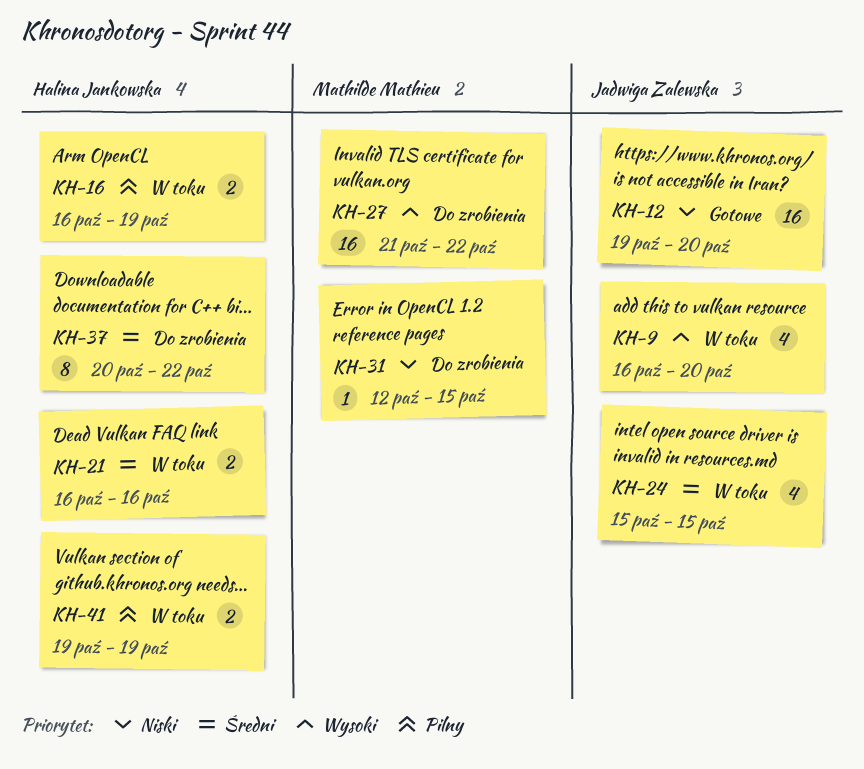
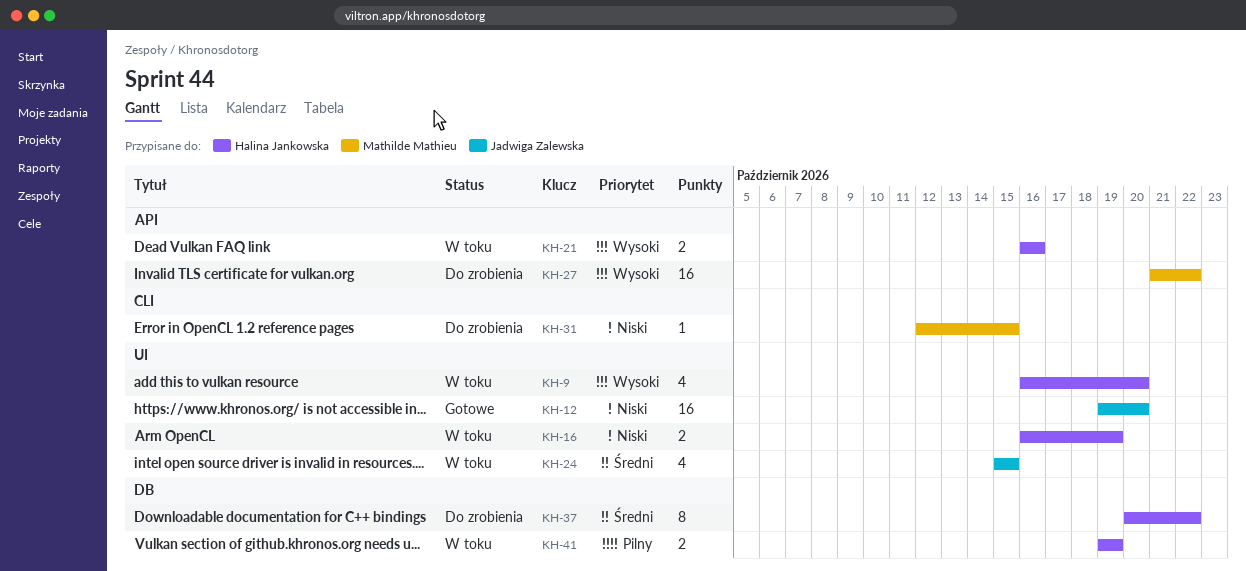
KH-9, owner: Jadwiga Zalewska -> Halina Jankowska
KH-16, priority: Pilny -> Niski
KH-21, priority: Średni -> Wysoki

